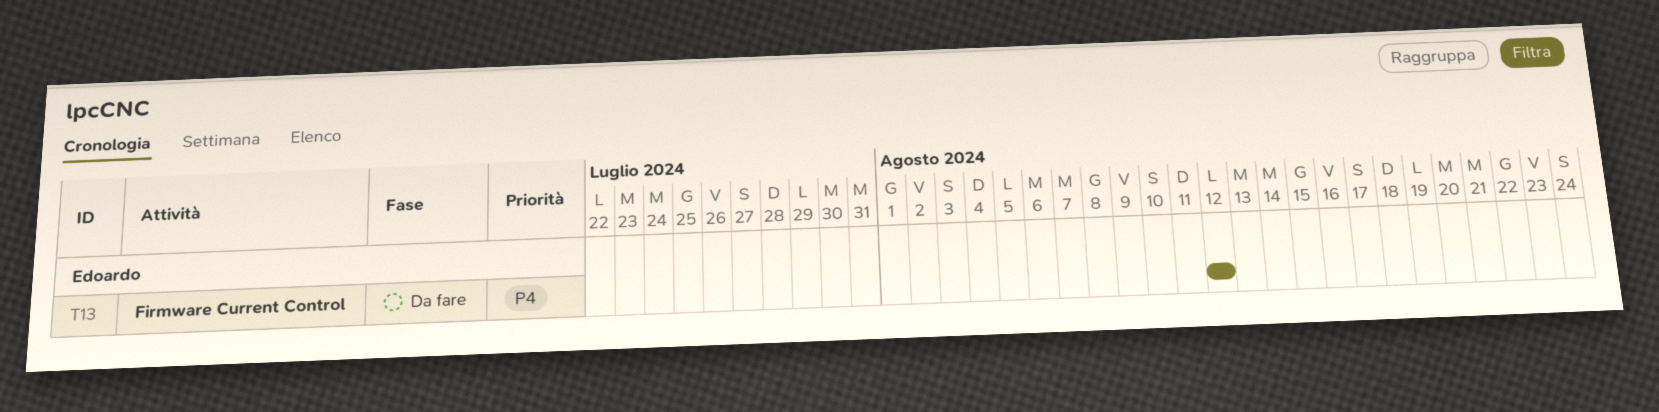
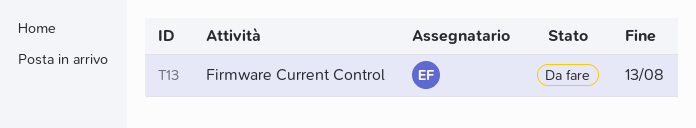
T13, due: Aug 12 -> Aug 13

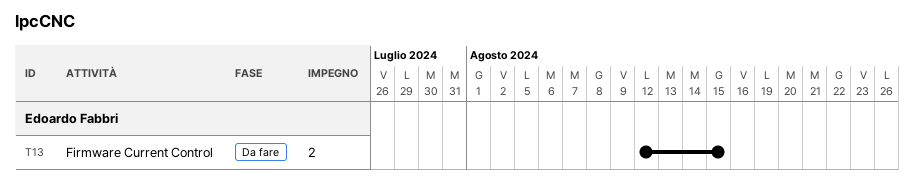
T13, due: Aug 13 -> Aug 15

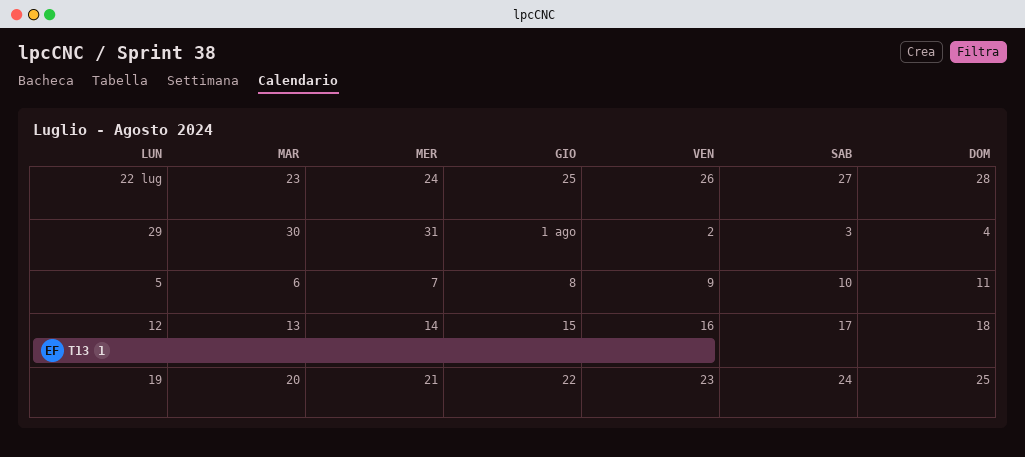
T13, estimate: 2 -> 1
T13, due: Aug 15 -> Aug 16

